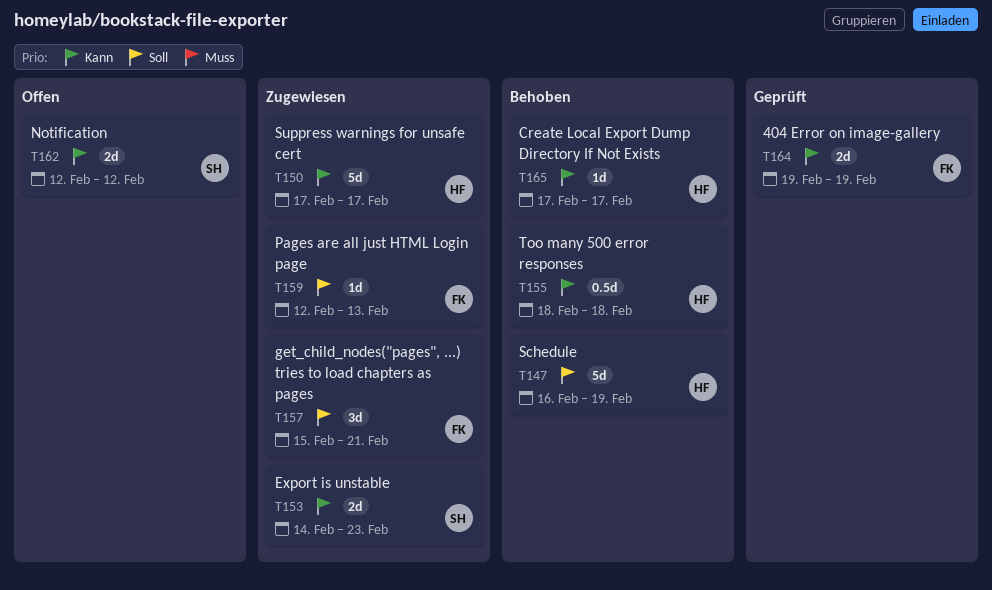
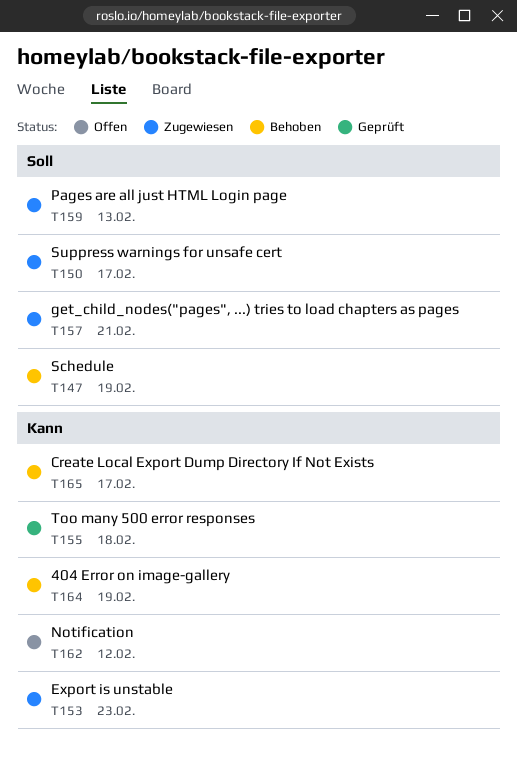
T150, priority: Kann -> Soll
T155, status: Behoben -> Geprüft
T164, status: Geprüft -> Behoben

